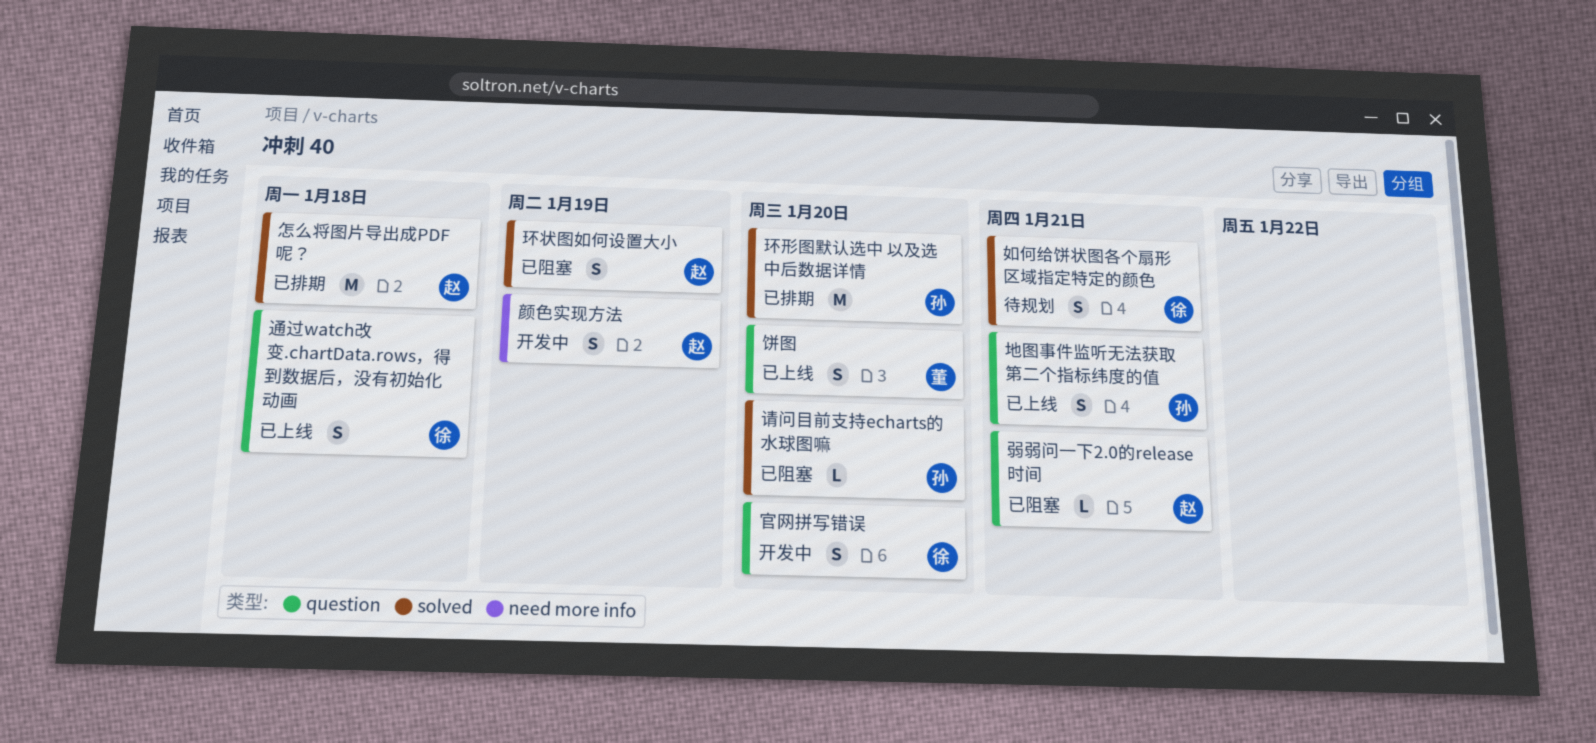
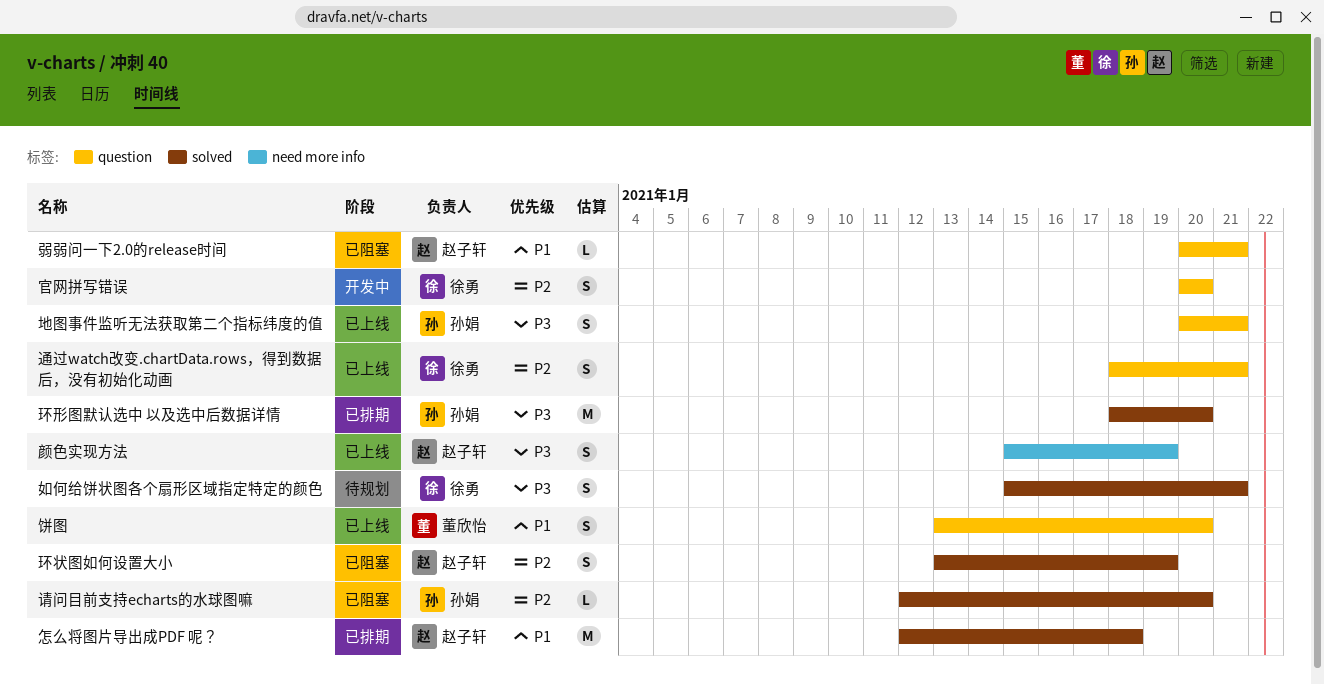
通过watch改变.chartData.rows，得到数据后，没有初始化动画, due: Jan 18 -> Jan 21
颜色实现方法, status: 开发中 -> 已上线

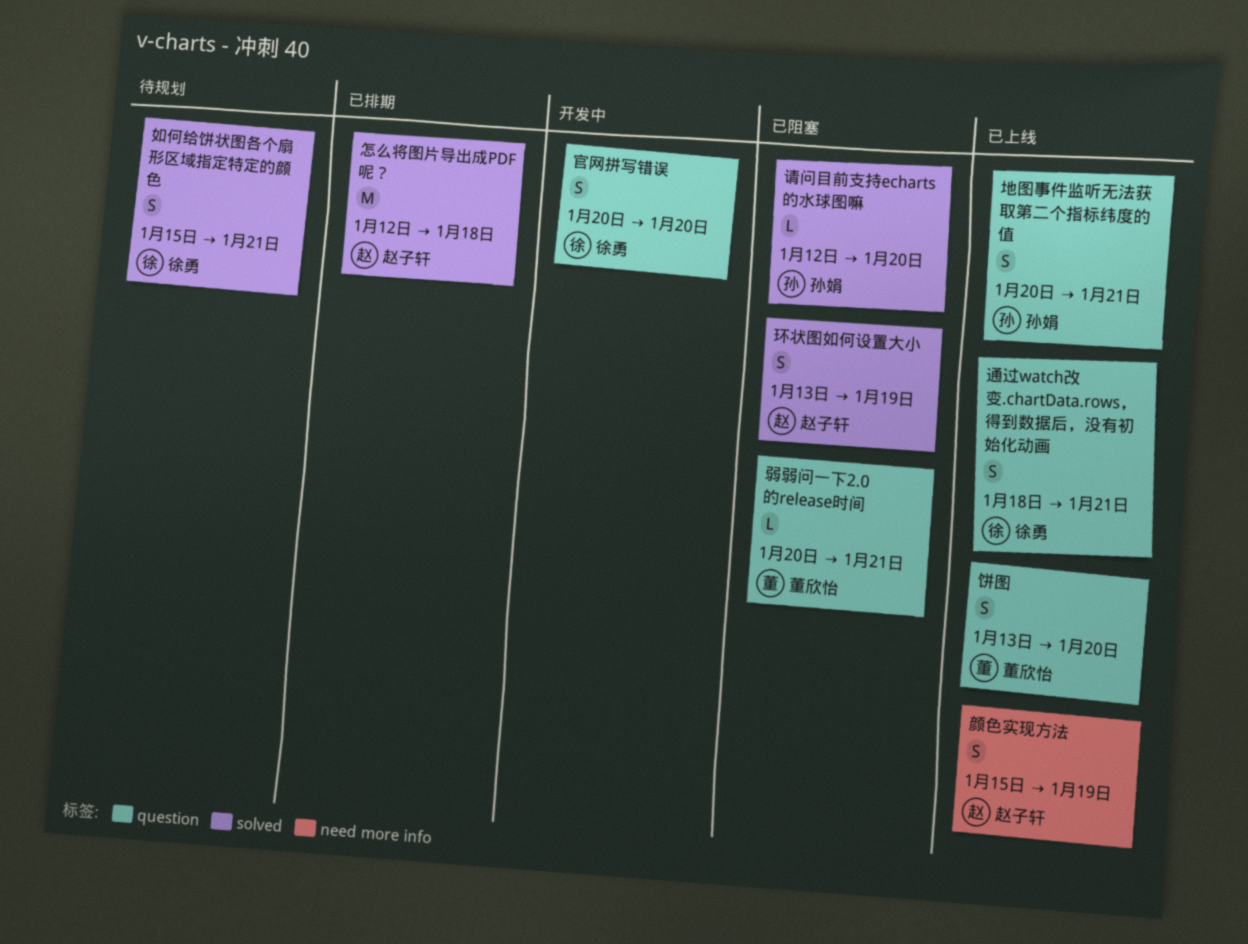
弱弱问一下2.0的release时间, owner: 赵子轩 -> 董欣怡
环形图默认选中 以及选中后数据详情: present -> none

